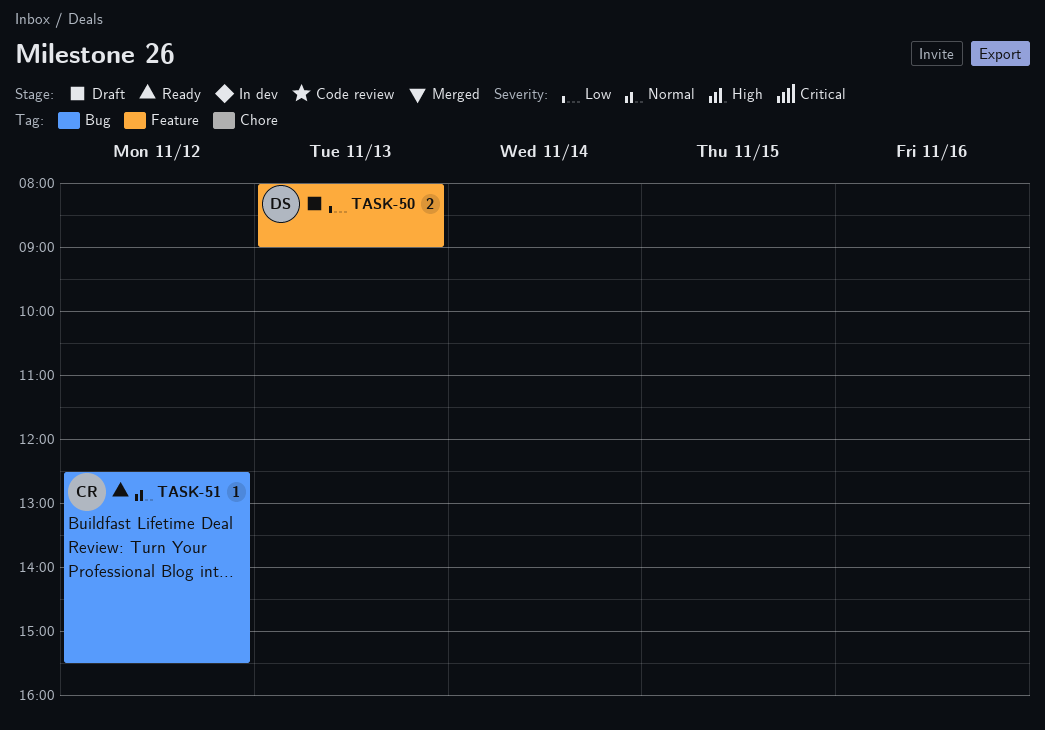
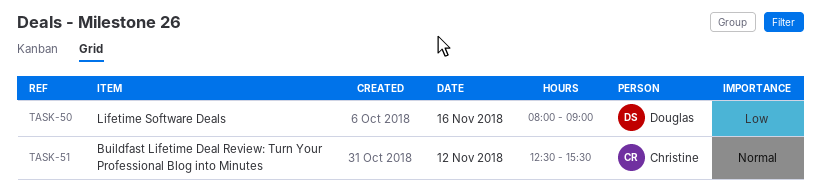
TASK-50, day: Nov 13 -> Nov 16

